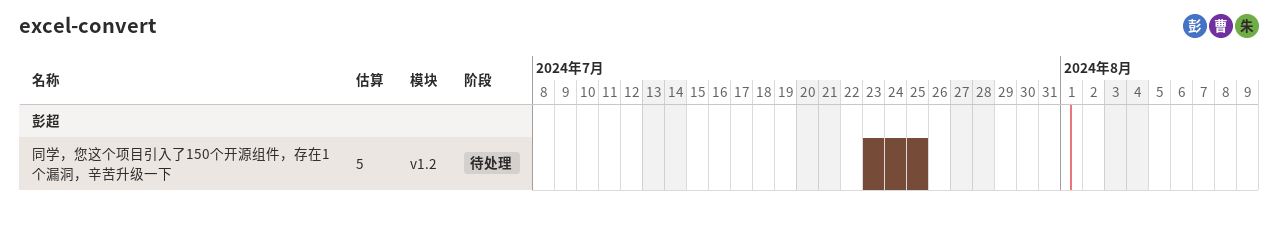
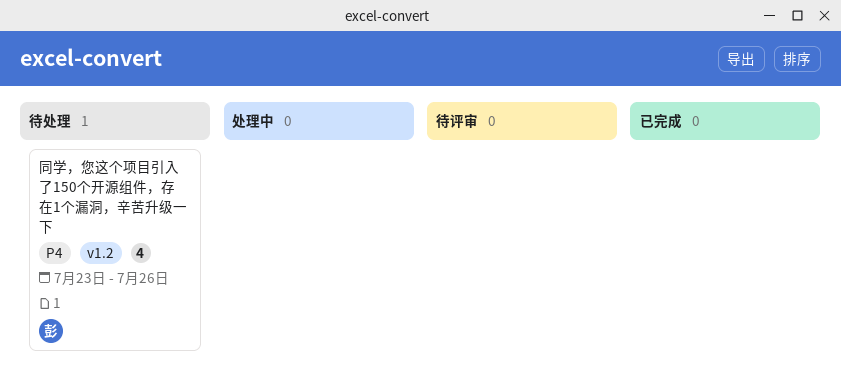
同学，您这个项目引入了150个开源组件，存在1个漏洞，辛苦升级一下, estimate: 5 -> 4
同学，您这个项目引入了150个开源组件，存在1个漏洞，辛苦升级一下, due: Jul 25 -> Jul 26

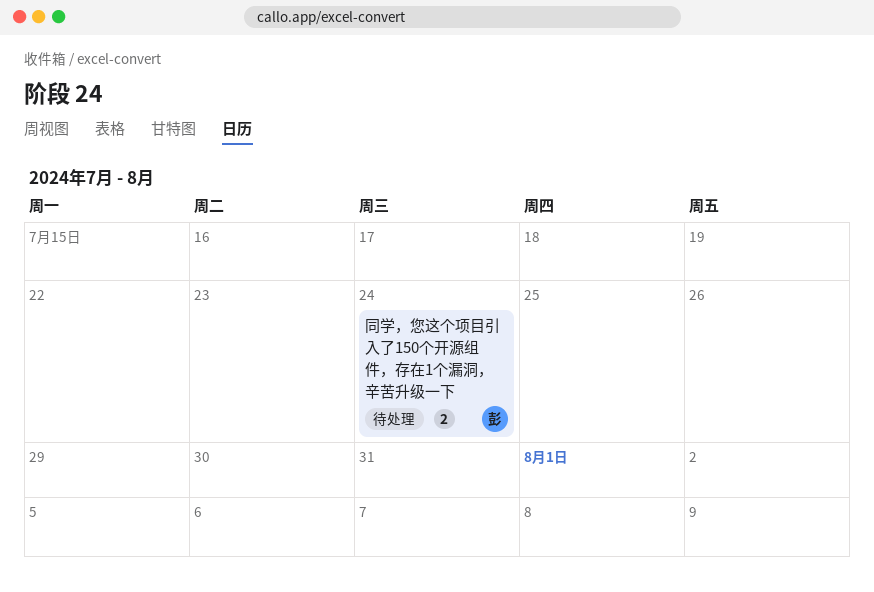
同学，您这个项目引入了150个开源组件，存在1个漏洞，辛苦升级一下, estimate: 4 -> 2
同学，您这个项目引入了150个开源组件，存在1个漏洞，辛苦升级一下, due: Jul 26 -> Jul 24

